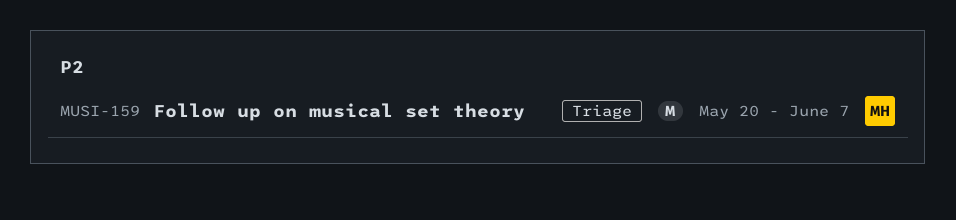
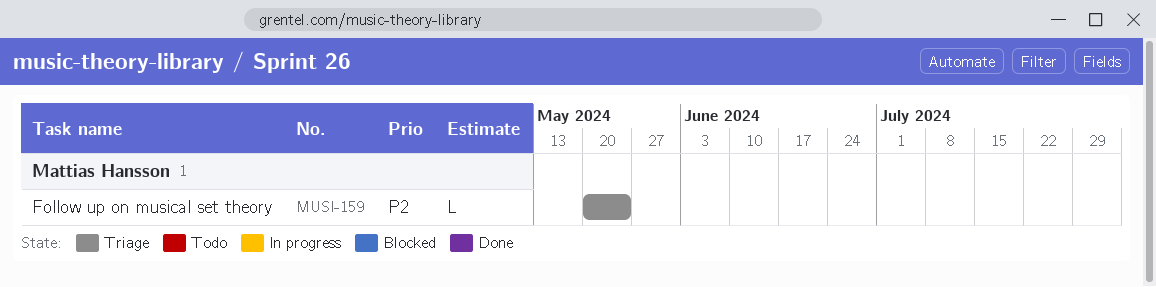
MUSI-159, estimate: M -> L
MUSI-159, due: Jun 7 -> May 24

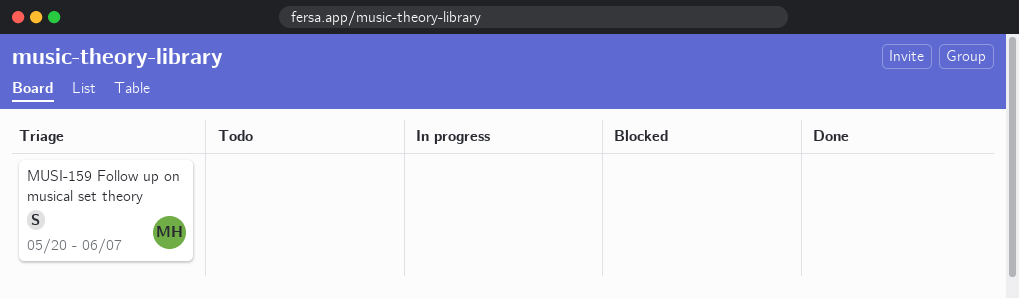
MUSI-159, estimate: L -> S
MUSI-159, due: May 24 -> Jun 7

